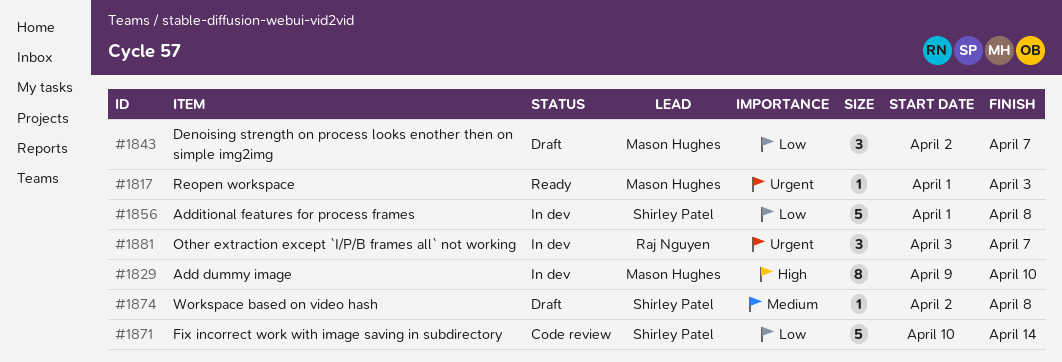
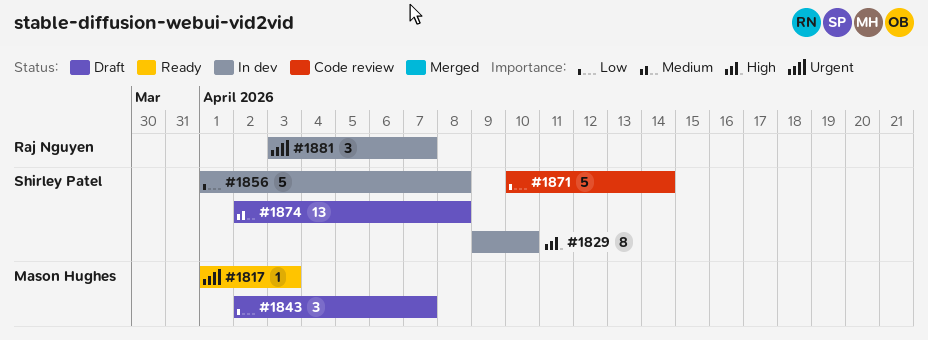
#1829, owner: Mason Hughes -> Shirley Patel
#1874, estimate: 1 -> 13

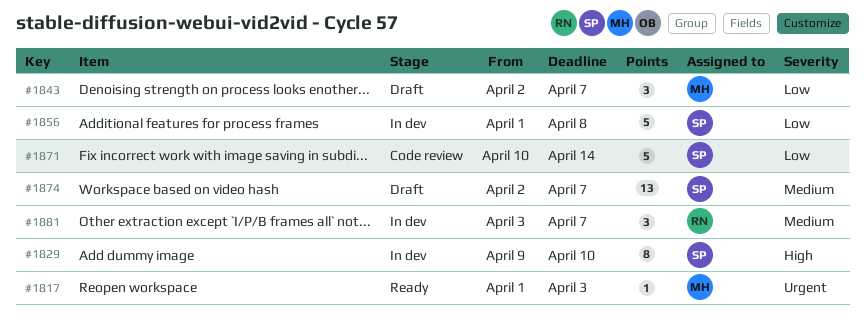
#1874, due: Apr 8 -> Apr 7
#1881, priority: Urgent -> Medium

